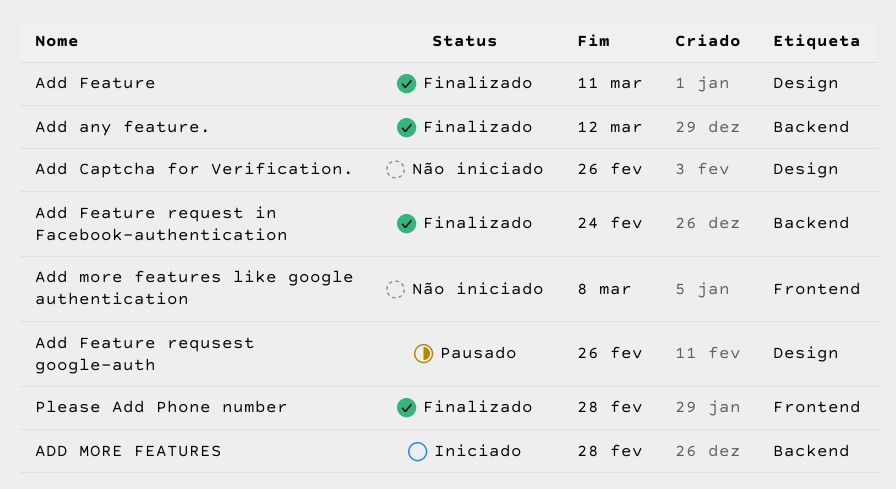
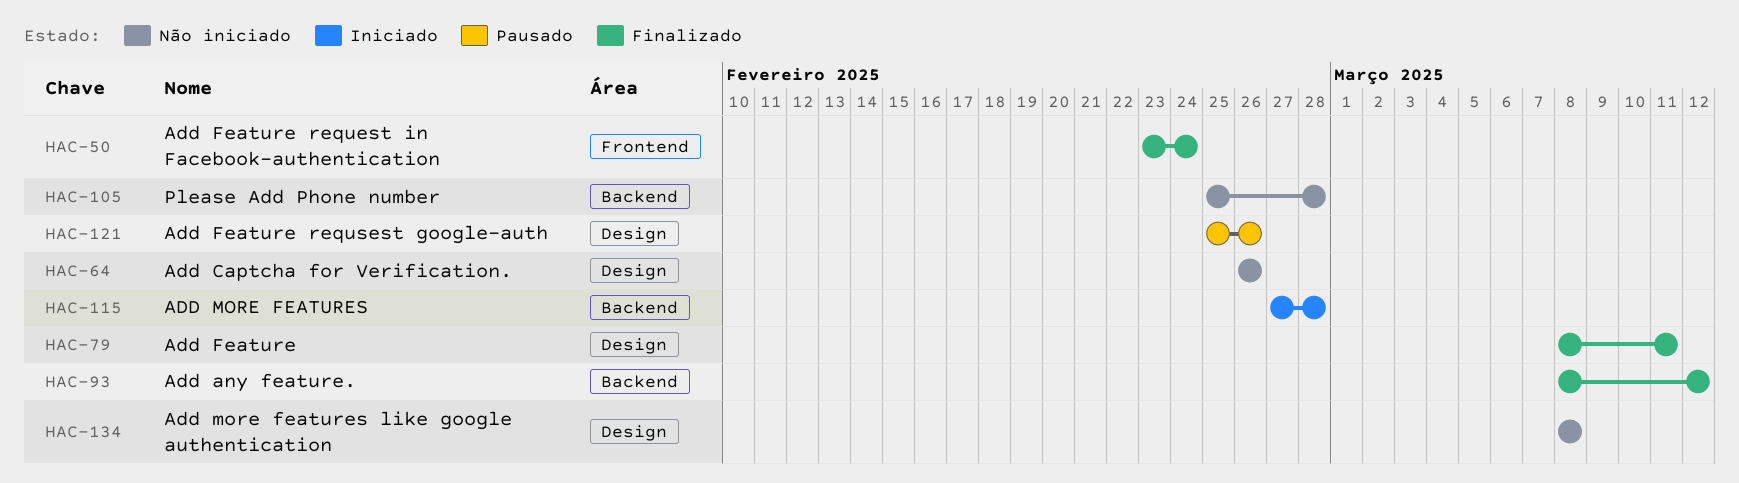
Add Feature request in Facebook-authentication, label: Backend -> Frontend
Add more features like google authentication, label: Frontend -> Design
Please Add Phone number, status: Finalizado -> Não iniciado
Please Add Phone number, label: Frontend -> Backend

